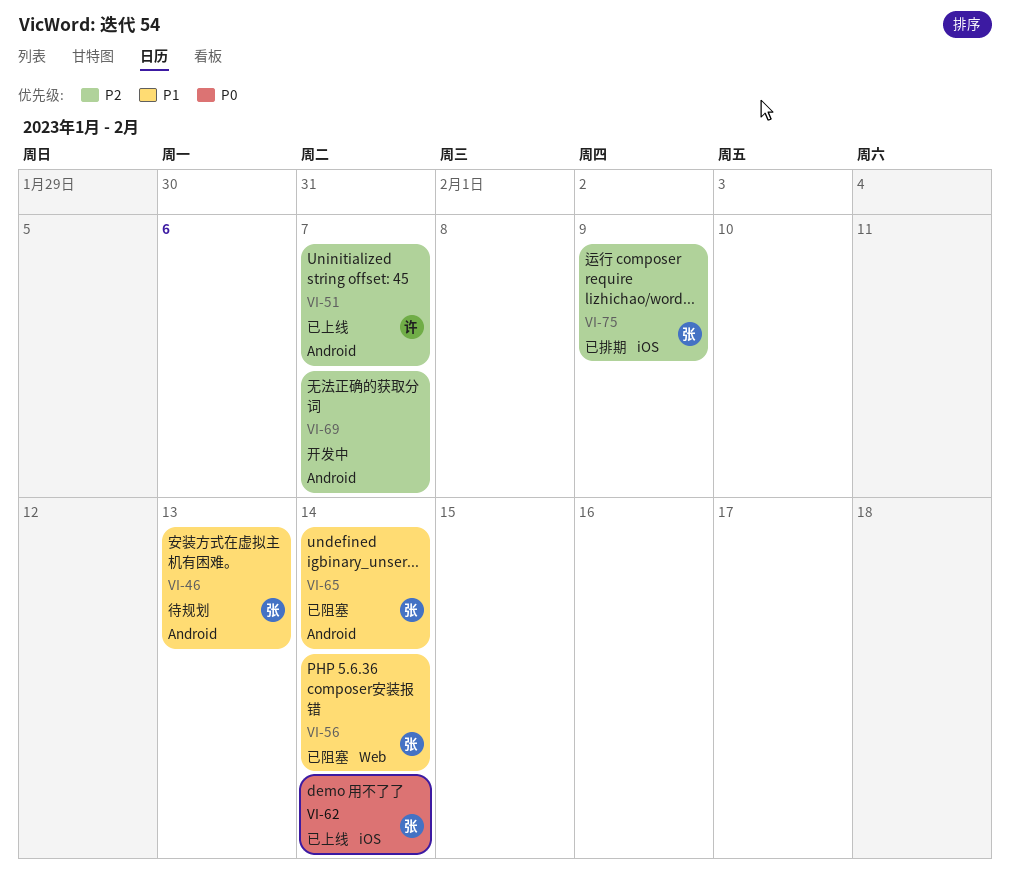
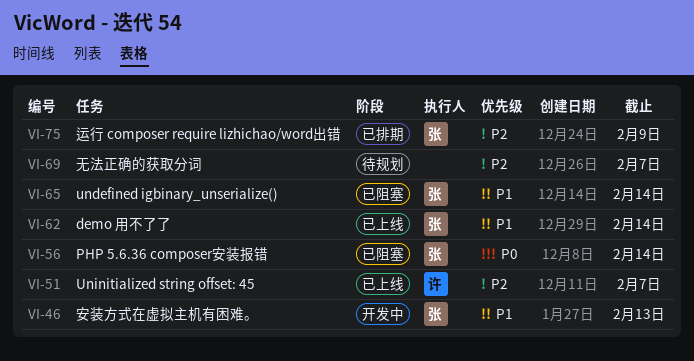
VI-46, status: 待规划 -> 开发中
VI-56, priority: P1 -> P0
VI-62, priority: P0 -> P1
VI-69, status: 开发中 -> 待规划

